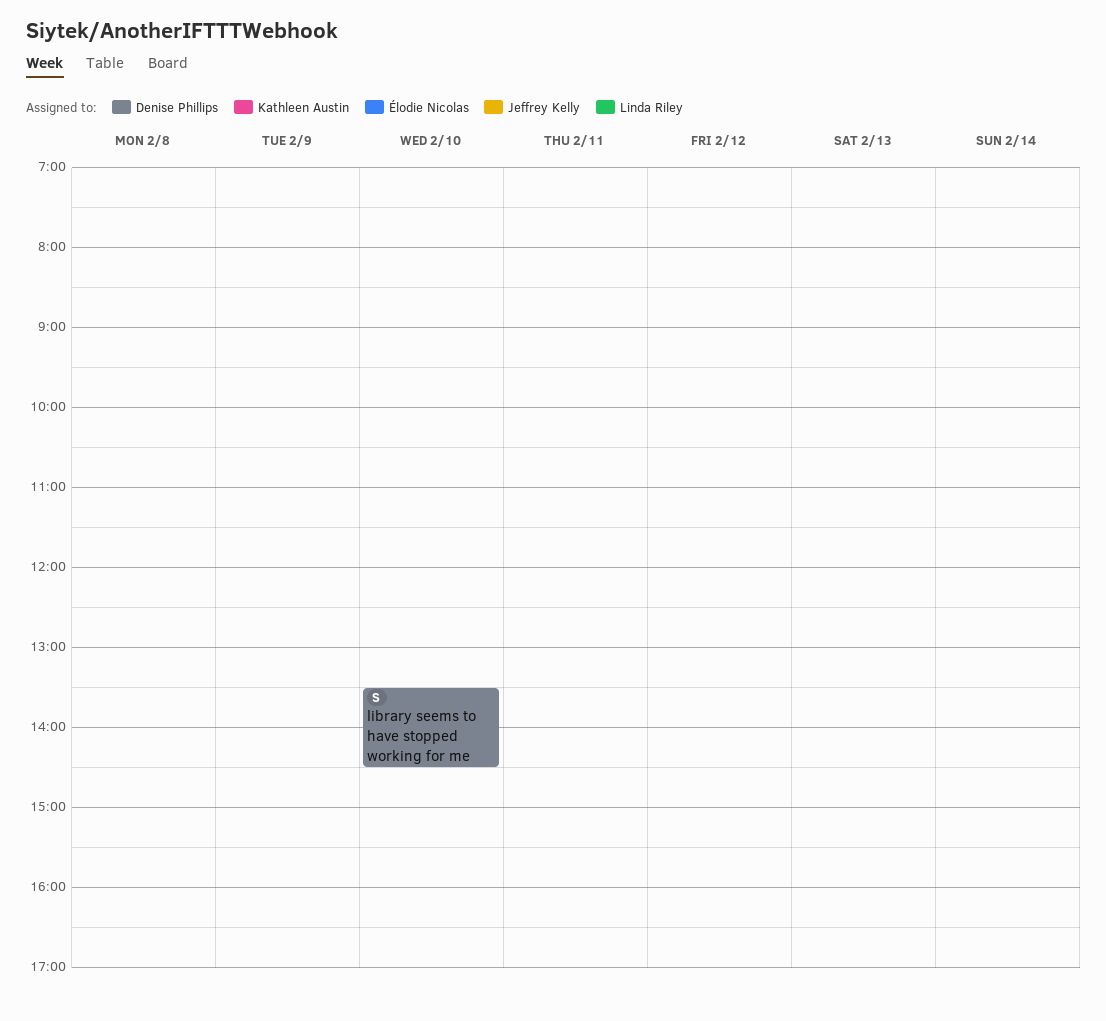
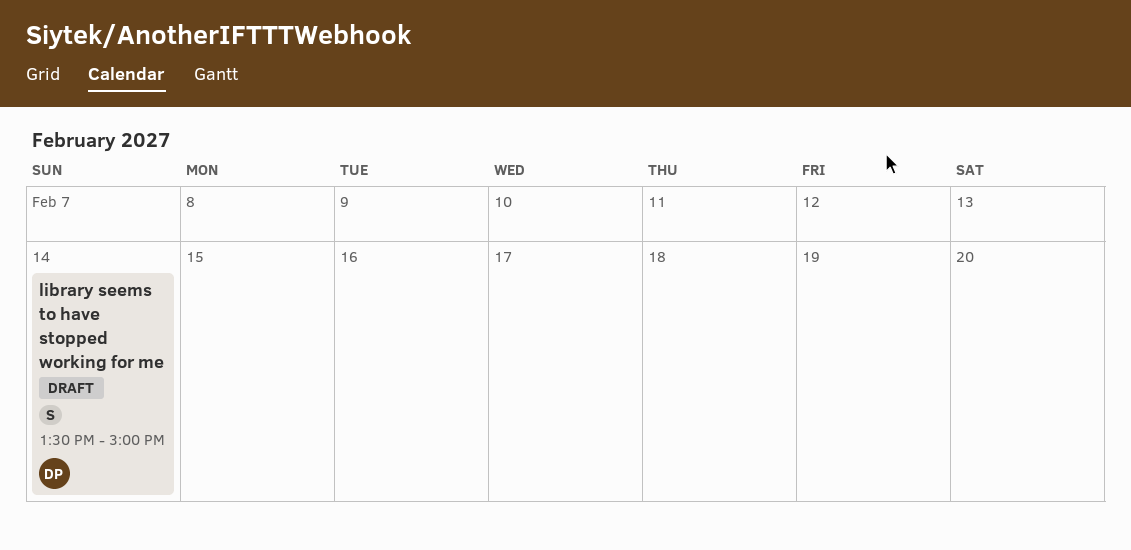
library seems to have stopped working for me, day: Feb 10 -> Feb 14
library seems to have stopped working for me, ends: 14:30 -> 15:00

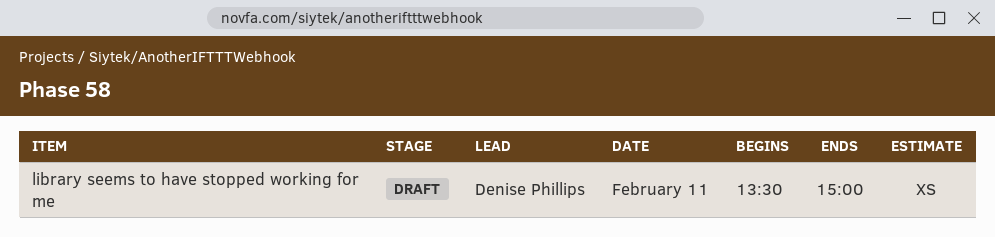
library seems to have stopped working for me, estimate: S -> XS
library seems to have stopped working for me, day: Feb 14 -> Feb 11

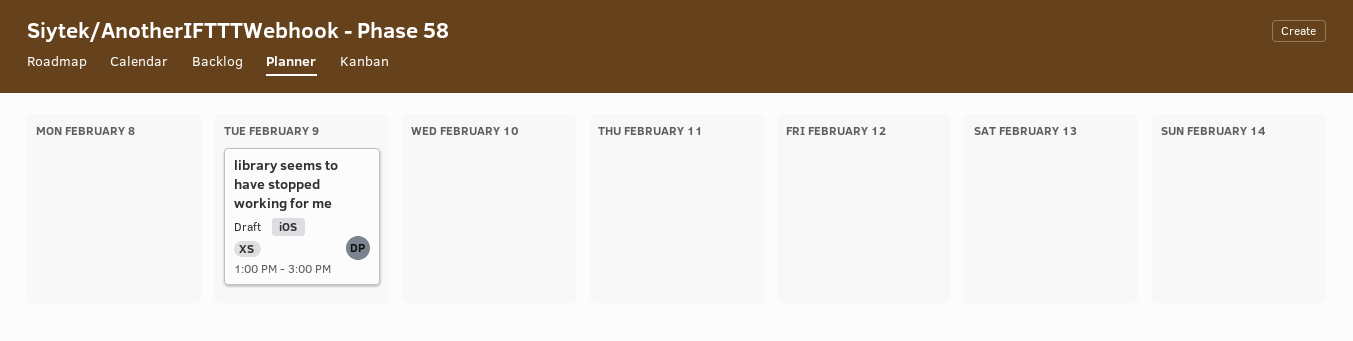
library seems to have stopped working for me, day: Feb 11 -> Feb 9
library seems to have stopped working for me, begins: 13:30 -> 13:00

